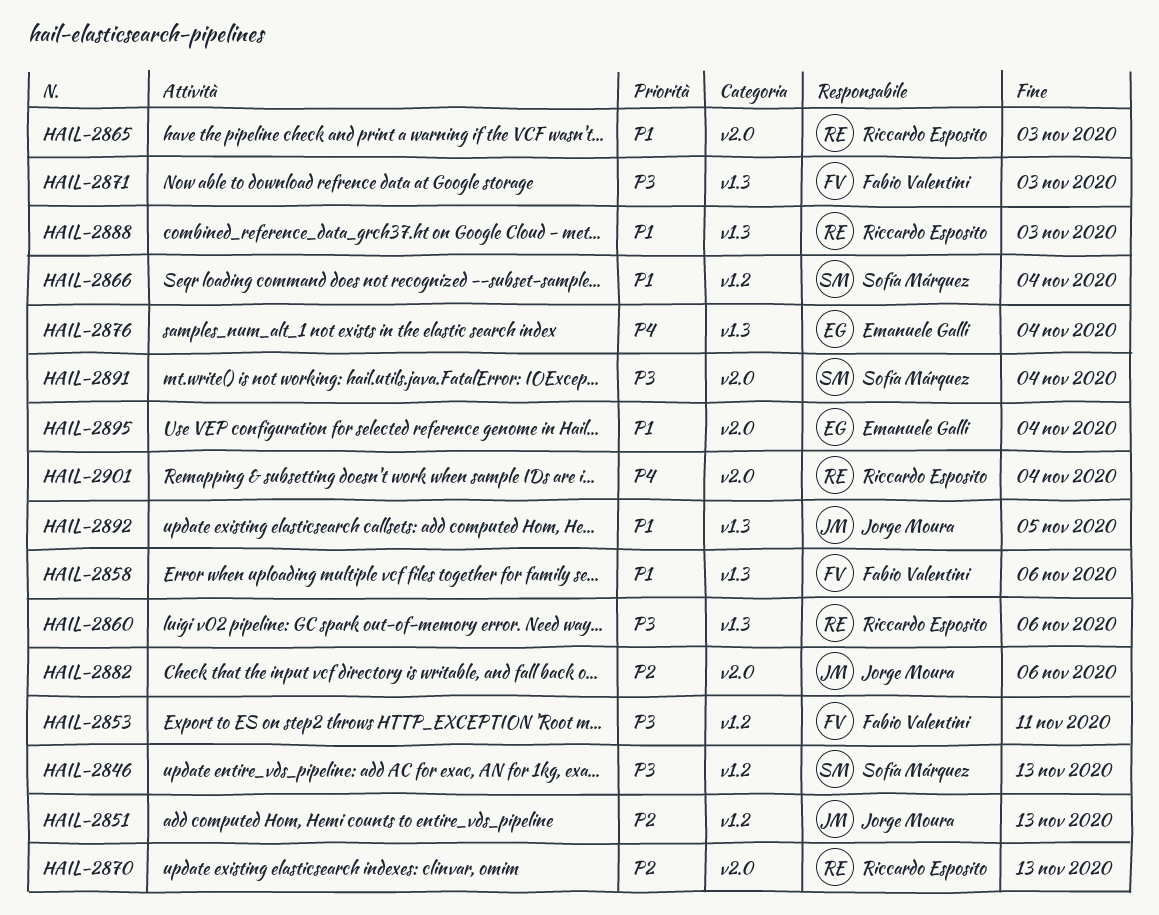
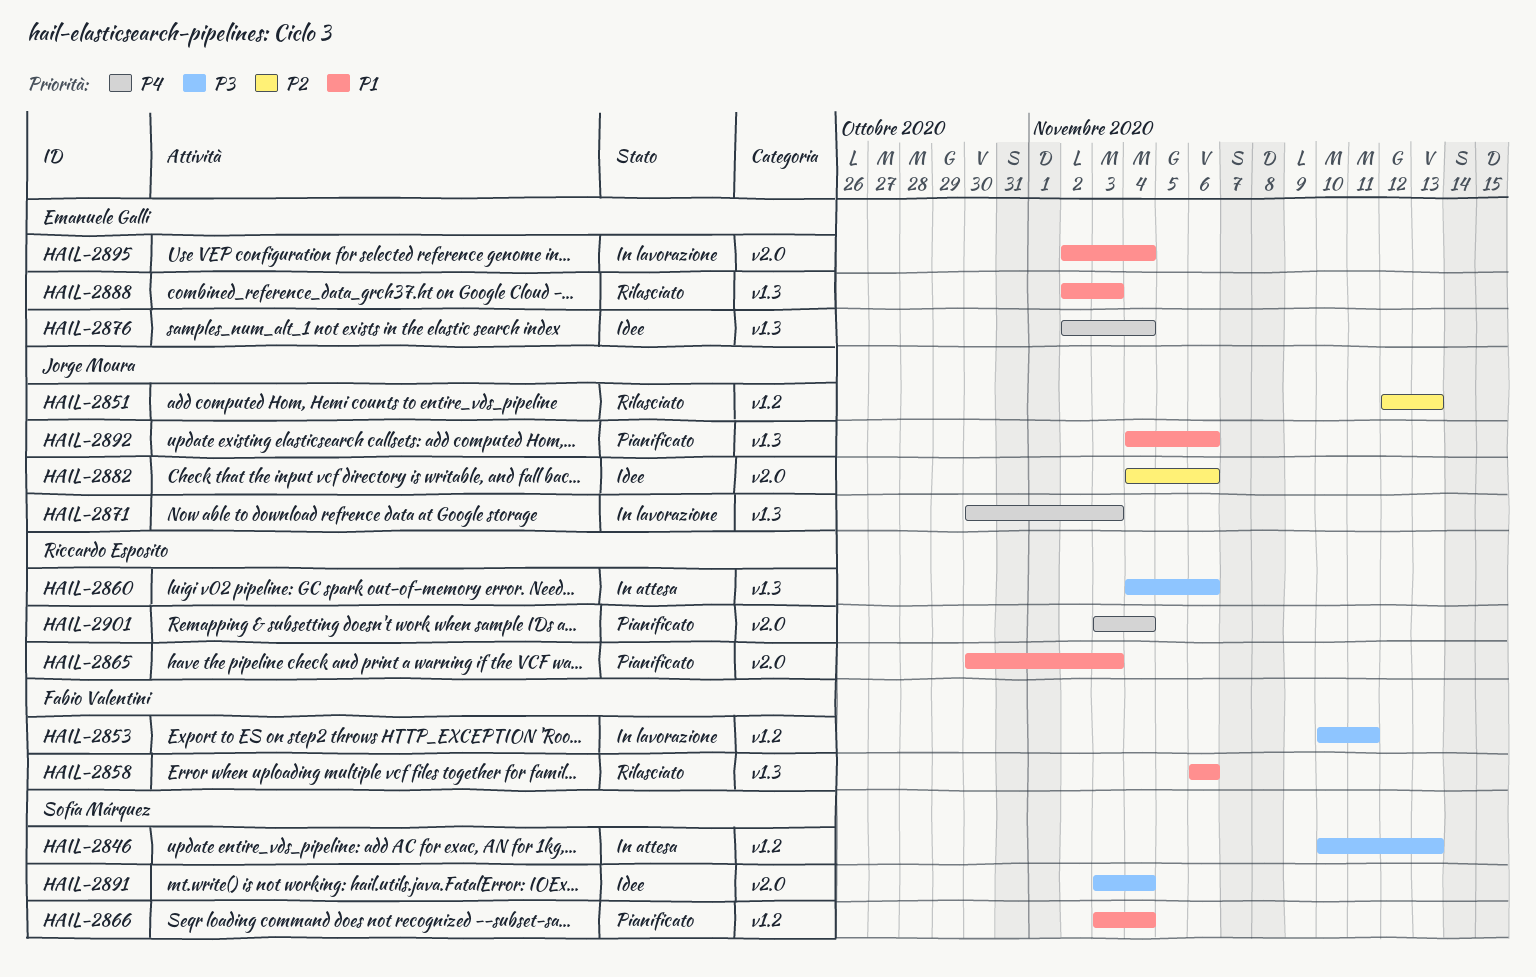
HAIL-2870: present -> none
HAIL-2871, owner: Fabio Valentini -> Jorge Moura
HAIL-2871, priority: P3 -> P4
HAIL-2888, owner: Riccardo Esposito -> Emanuele Galli
HAIL-2892, due: Nov 5 -> Nov 6

